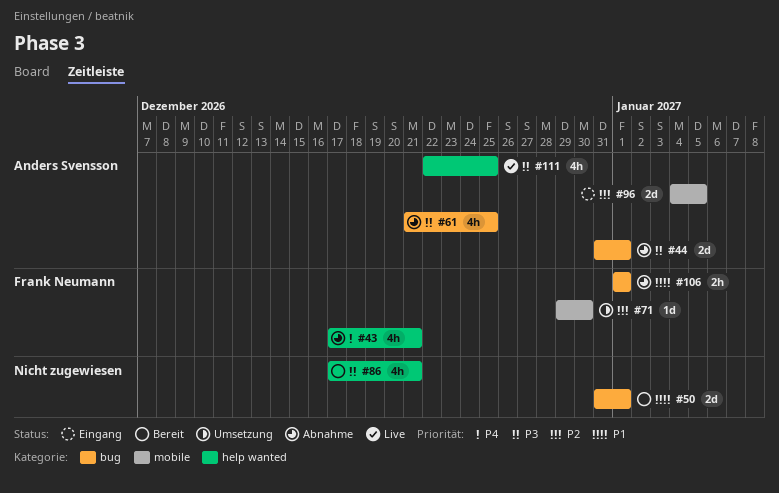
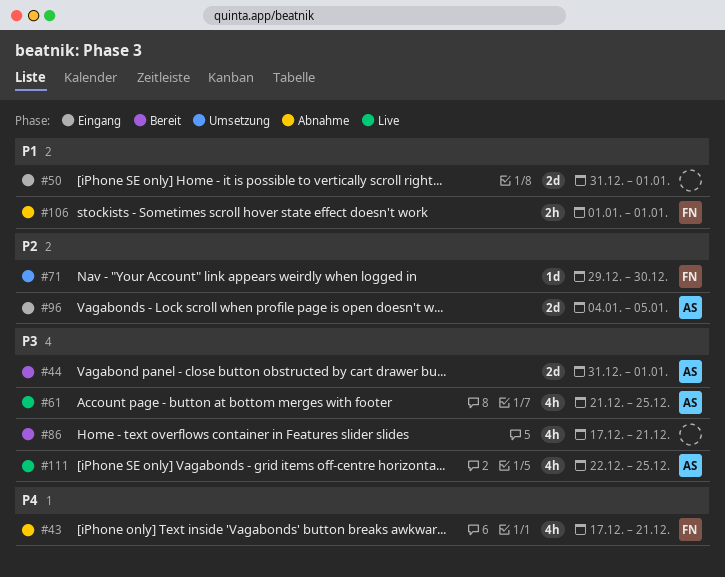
#44, status: Abnahme -> Bereit
#50, status: Bereit -> Eingang
#61, status: Abnahme -> Live

